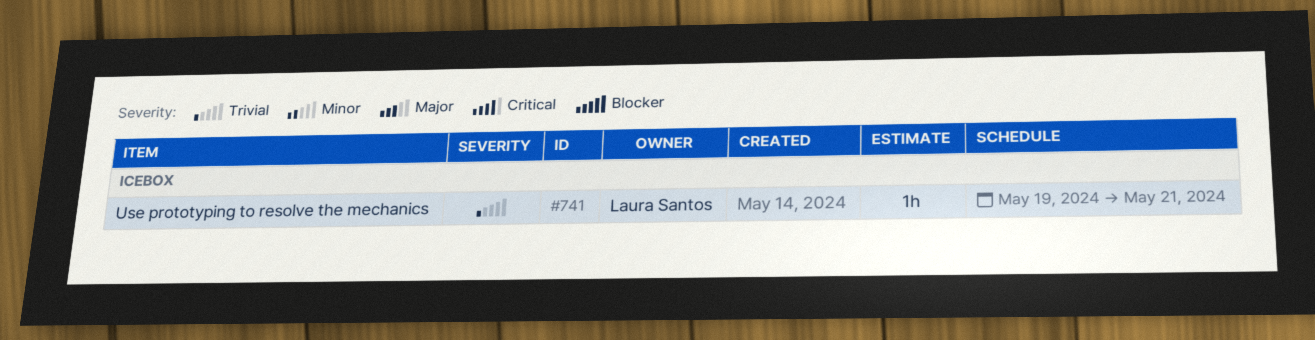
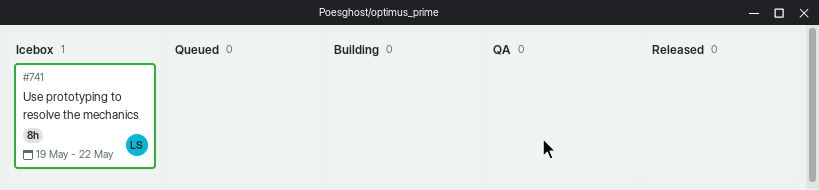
#741, estimate: 1h -> 8h
#741, due: May 21 -> May 22

